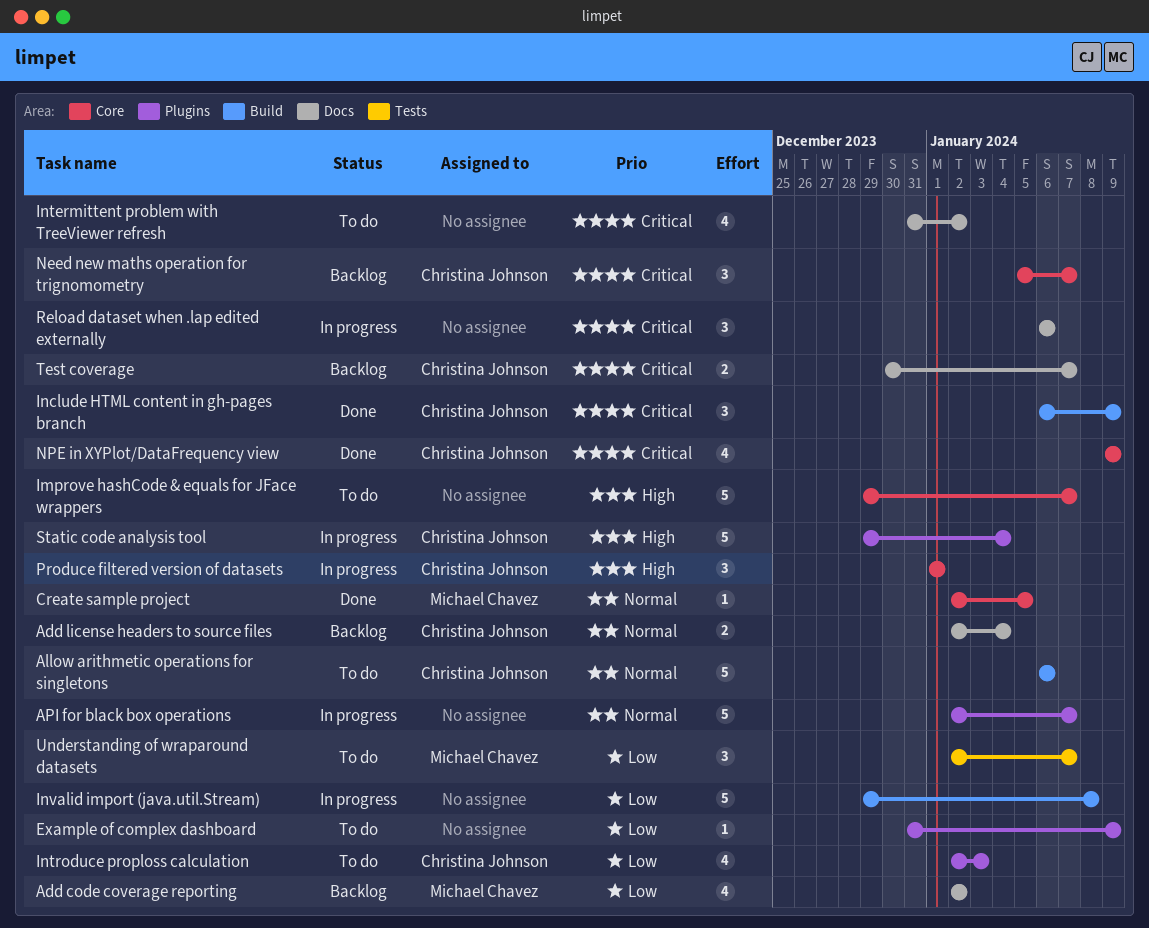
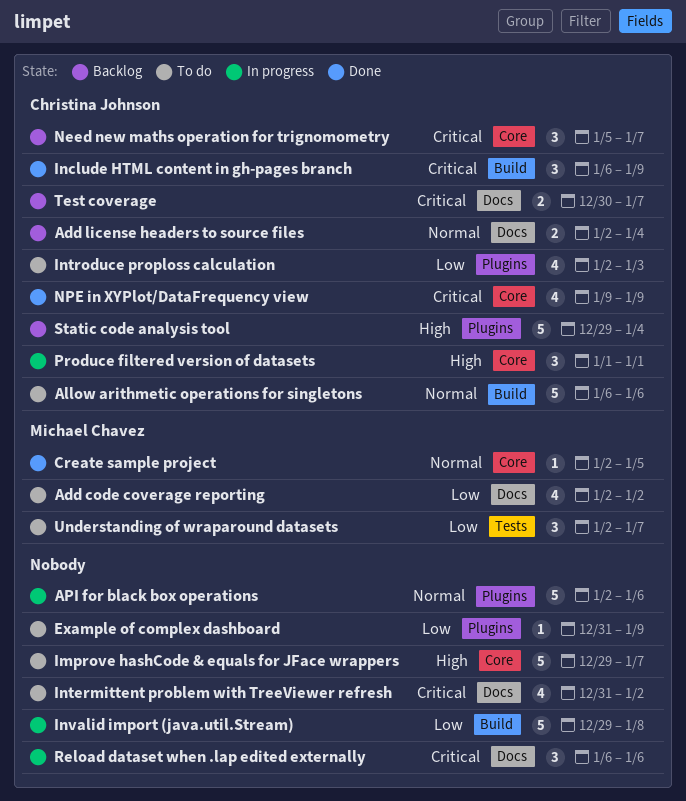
Add code coverage reporting, status: Backlog -> To do
API for black box operations, due: Jan 7 -> Jan 6
Static code analysis tool, status: In progress -> Backlog

